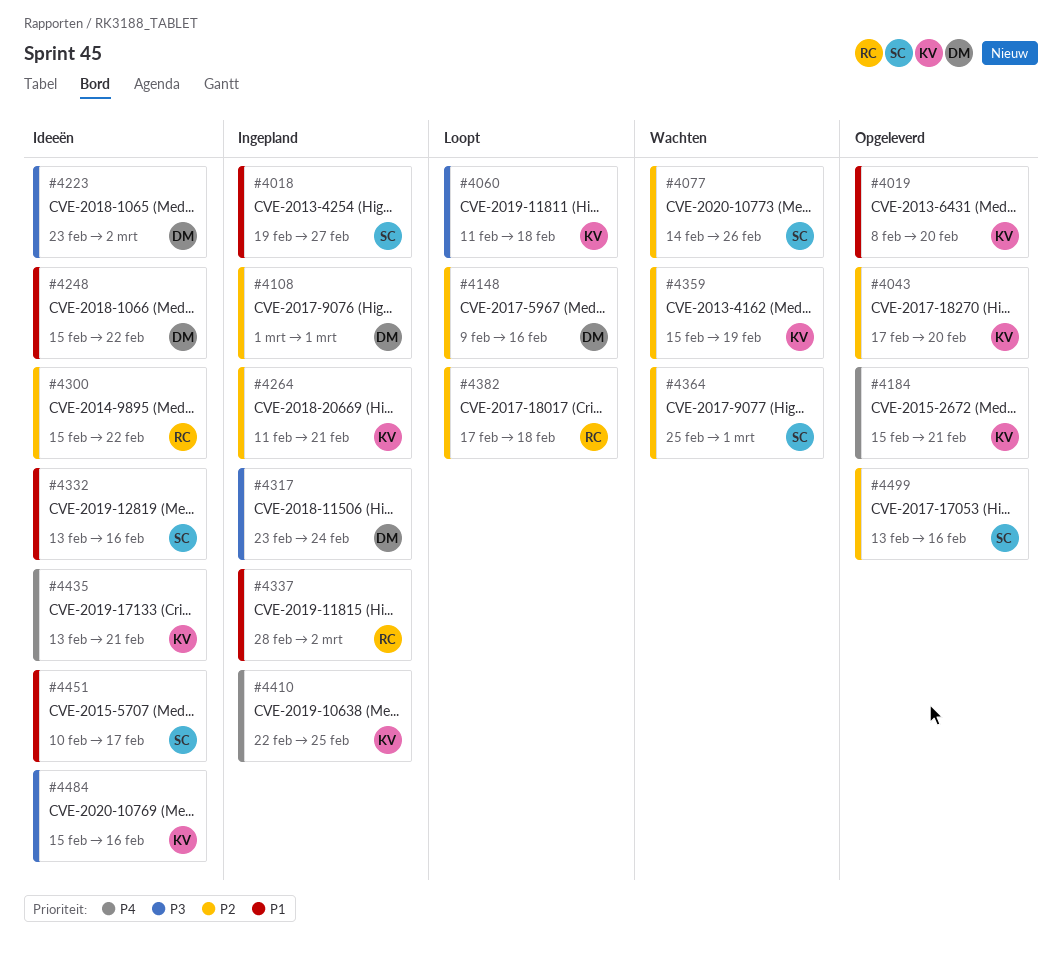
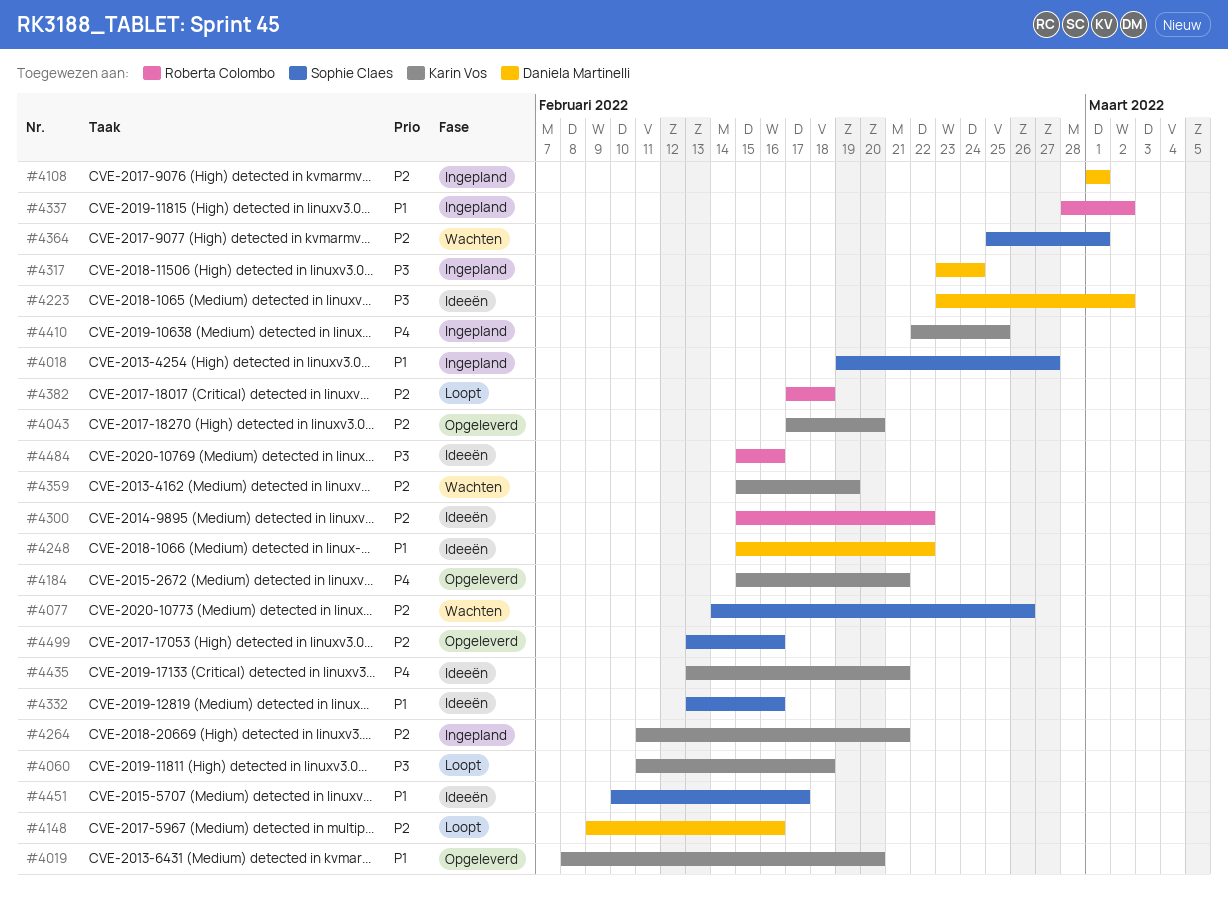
#4484, owner: Karin Vos -> Roberta Colombo

